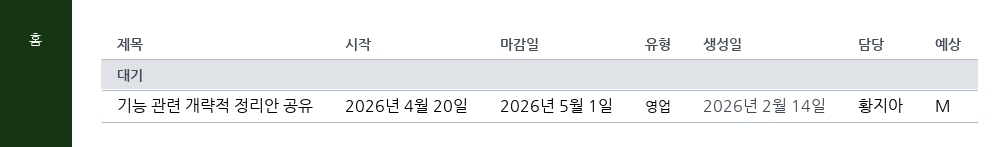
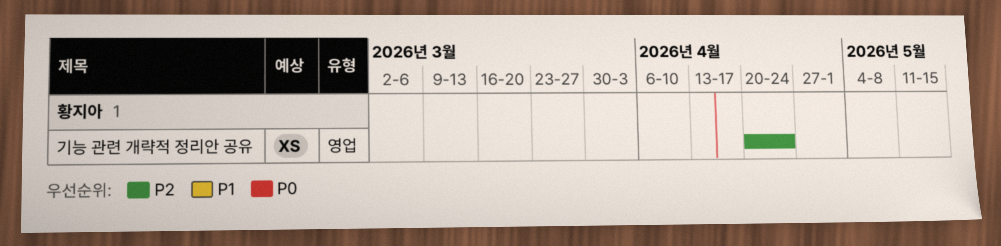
기능 관련 개략적 정리안 공유, estimate: M -> XS
기능 관련 개략적 정리안 공유, due: May 1 -> Apr 24

